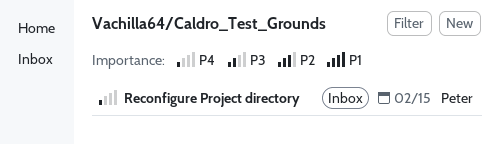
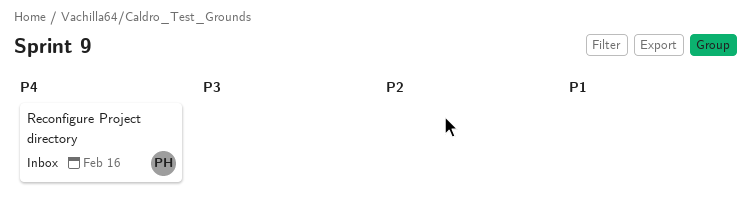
Reconfigure Project directory, due: Feb 15 -> Feb 16

